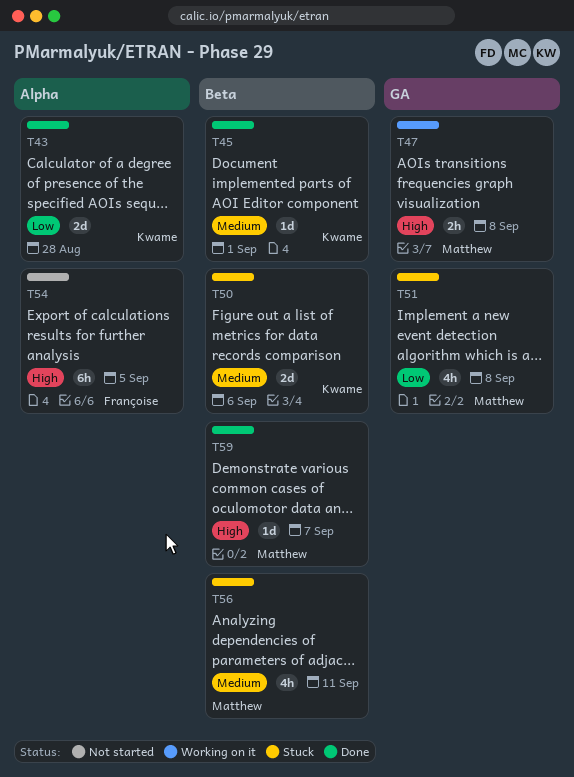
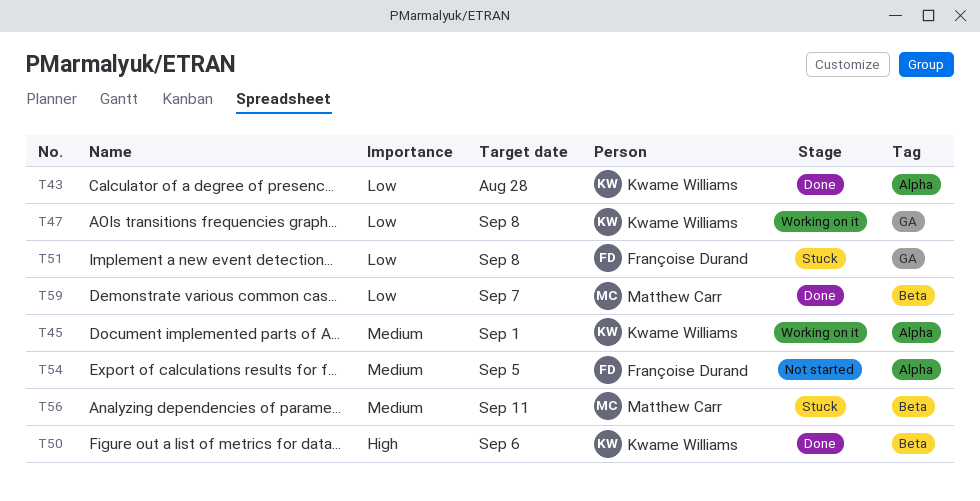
T45, status: Done -> Working on it
T45, label: Beta -> Alpha
T47, owner: Matthew Carr -> Kwame Williams
T47, priority: High -> Low
T50, status: Stuck -> Done
T50, priority: Medium -> High
T51, owner: Matthew Carr -> Françoise Durand
T54, priority: High -> Medium
T59, priority: High -> Low

